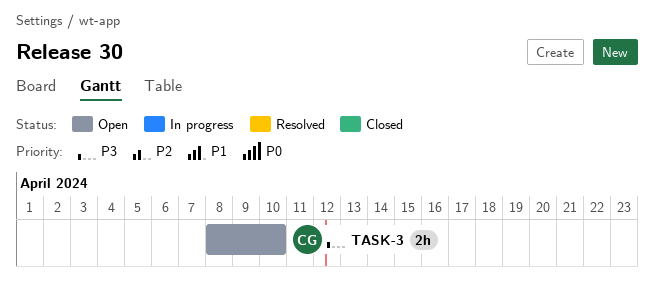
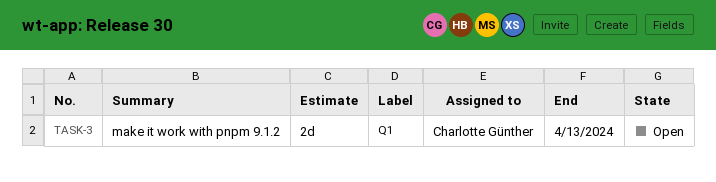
TASK-3, estimate: 2h -> 2d
TASK-3, due: Apr 10 -> Apr 13

